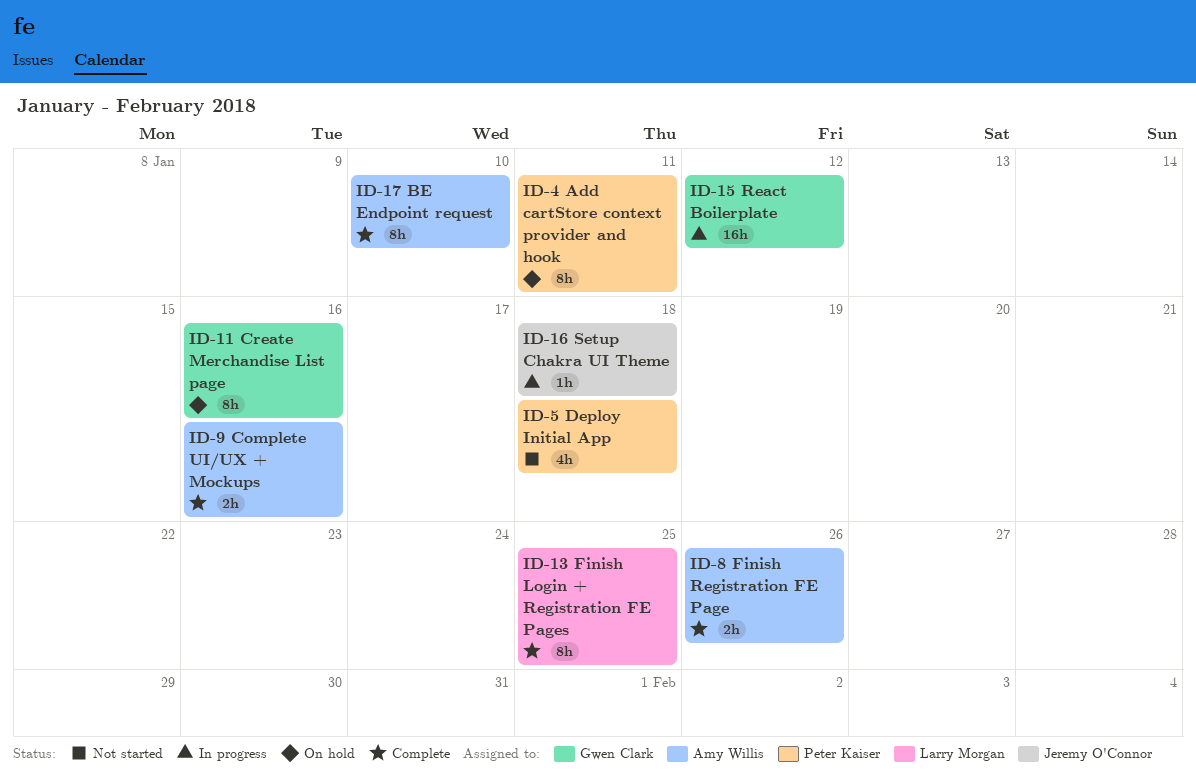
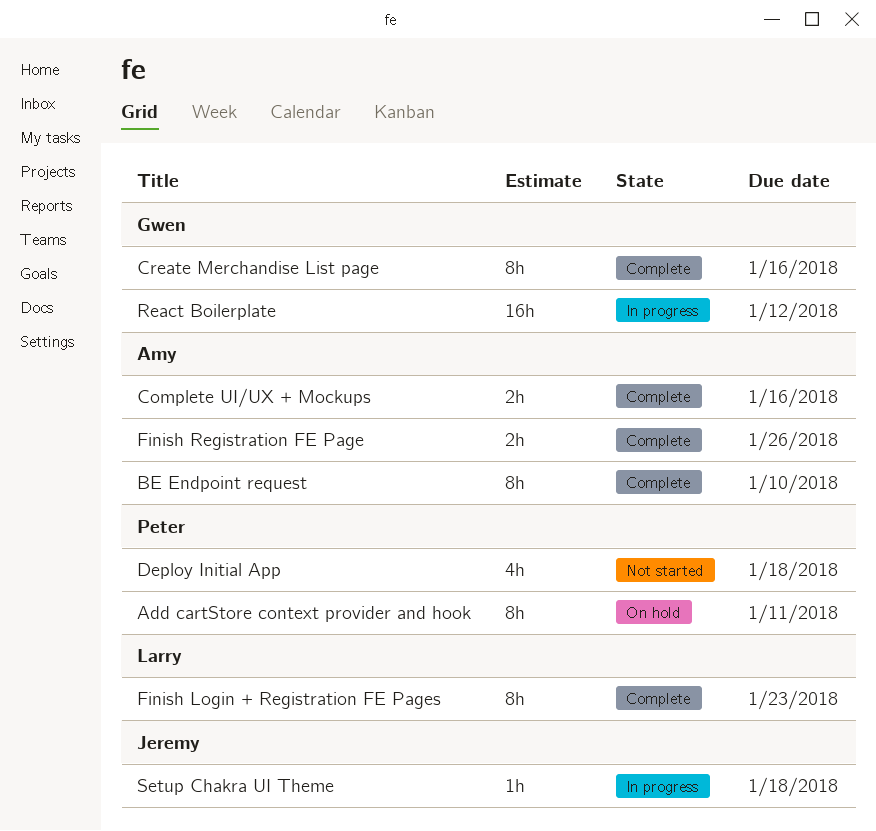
Create Merchandise List page, status: On hold -> Complete
Finish Login + Registration FE Pages, due: Jan 25 -> Jan 23

